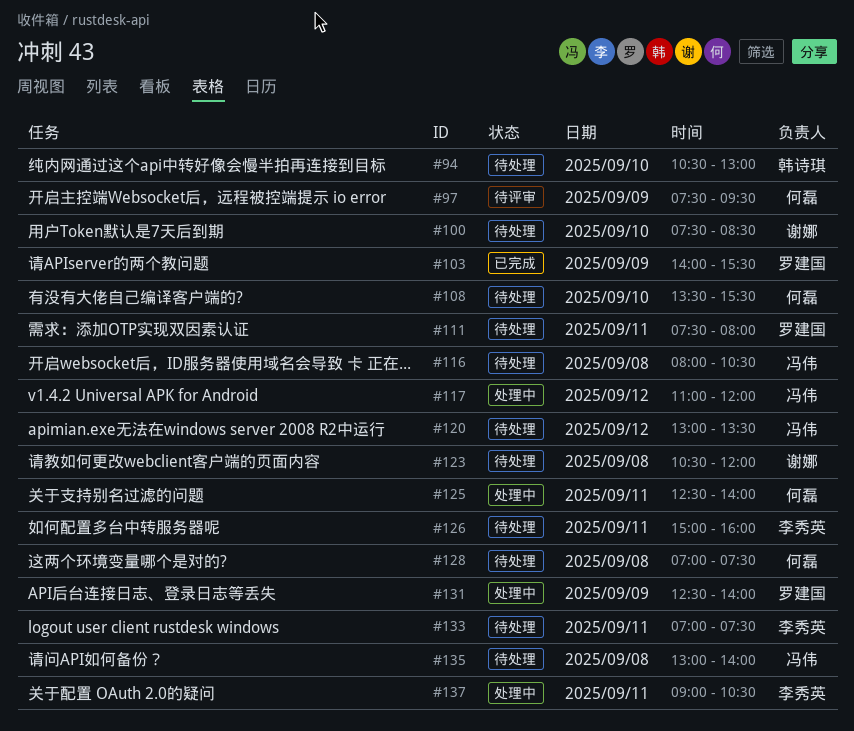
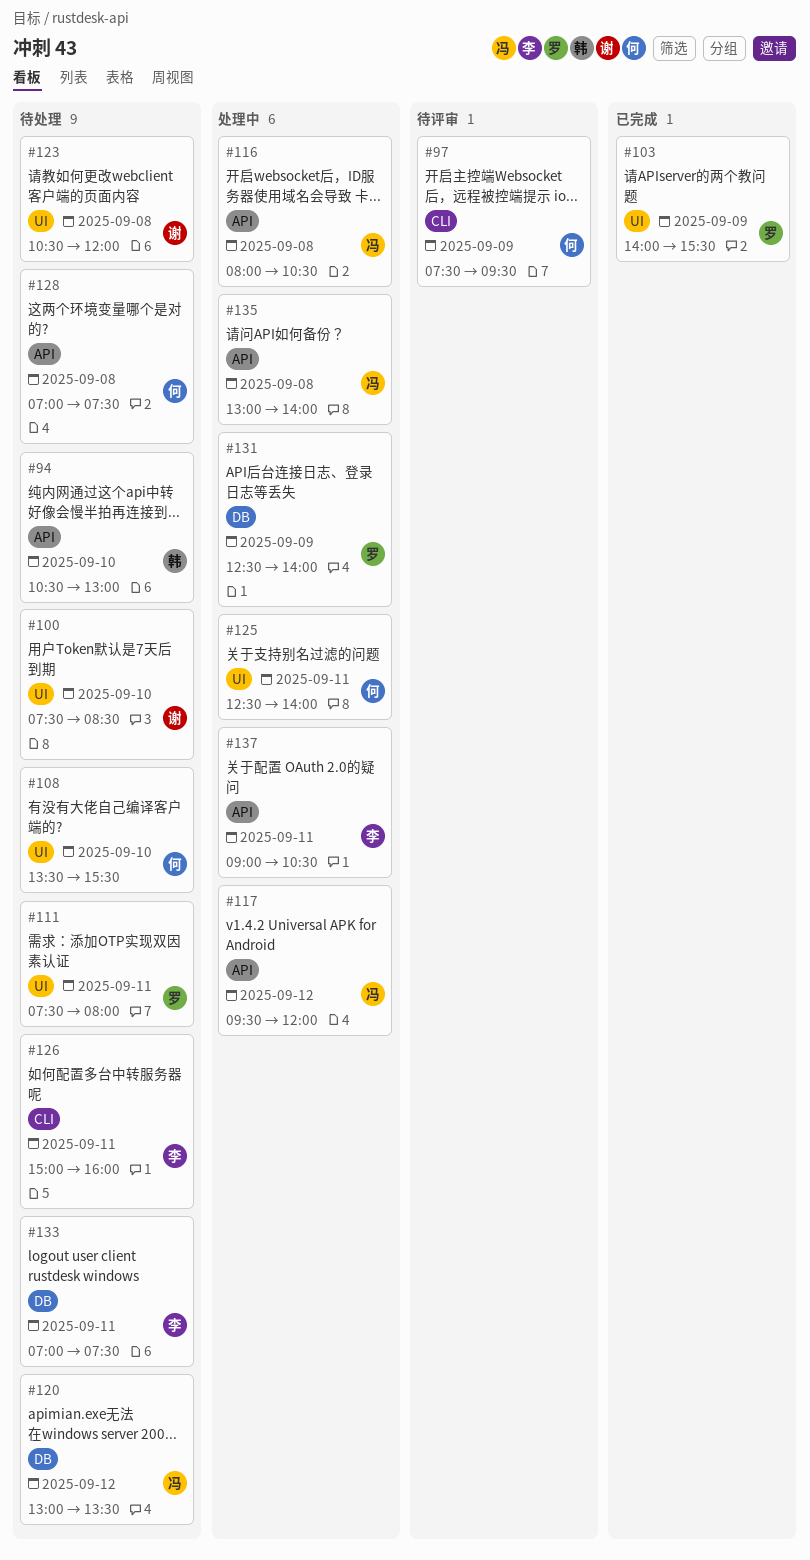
#116, status: 待处理 -> 处理中
#117, begins: 11:00 -> 09:30
#135, status: 待处理 -> 处理中

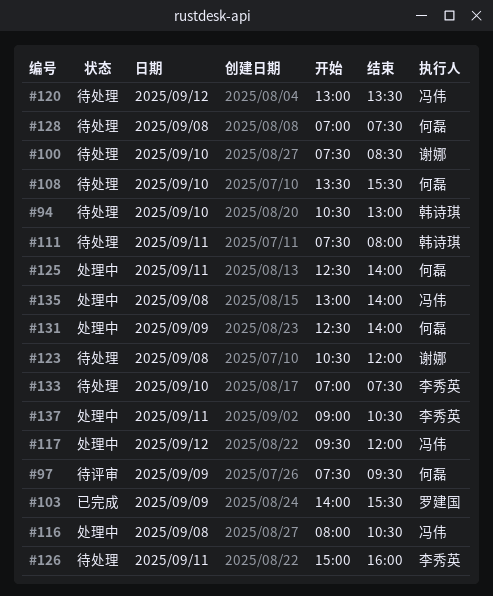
#111, owner: 罗建国 -> 韩诗琪
#131, owner: 罗建国 -> 何磊
#133, day: Sep 11 -> Sep 10

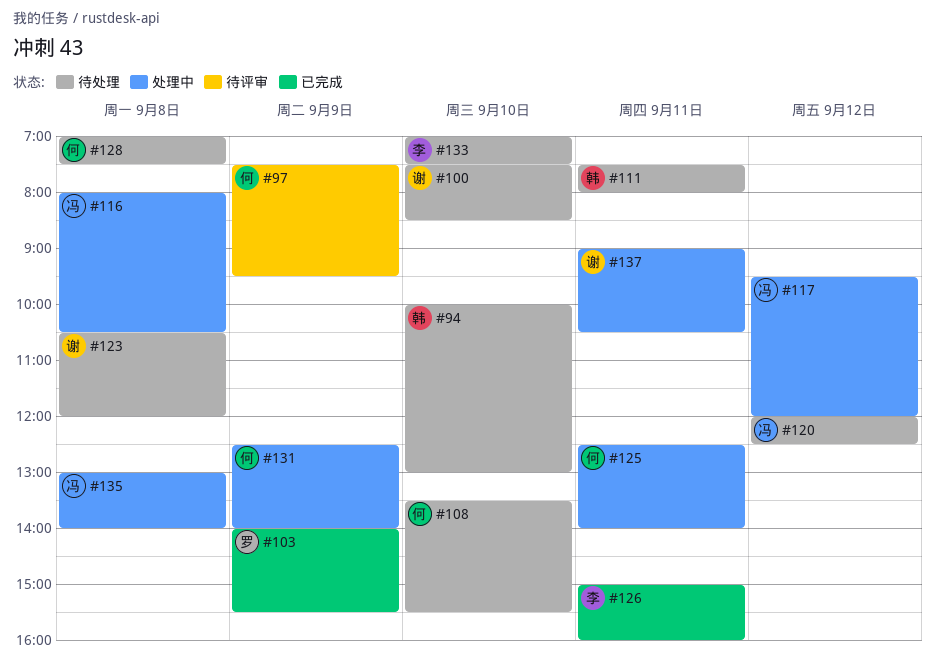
#94, begins: 10:30 -> 10:00
#120, begins: 13:00 -> 12:00
#120, ends: 13:30 -> 12:30
#126, status: 待处理 -> 已完成
#137, owner: 李秀英 -> 谢娜

